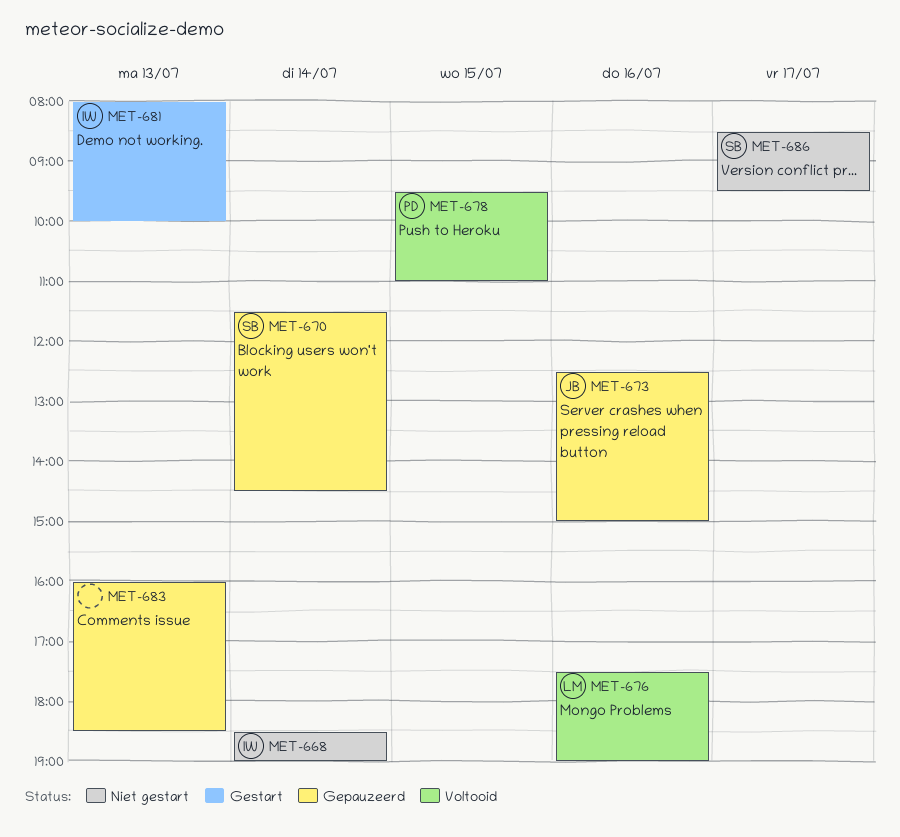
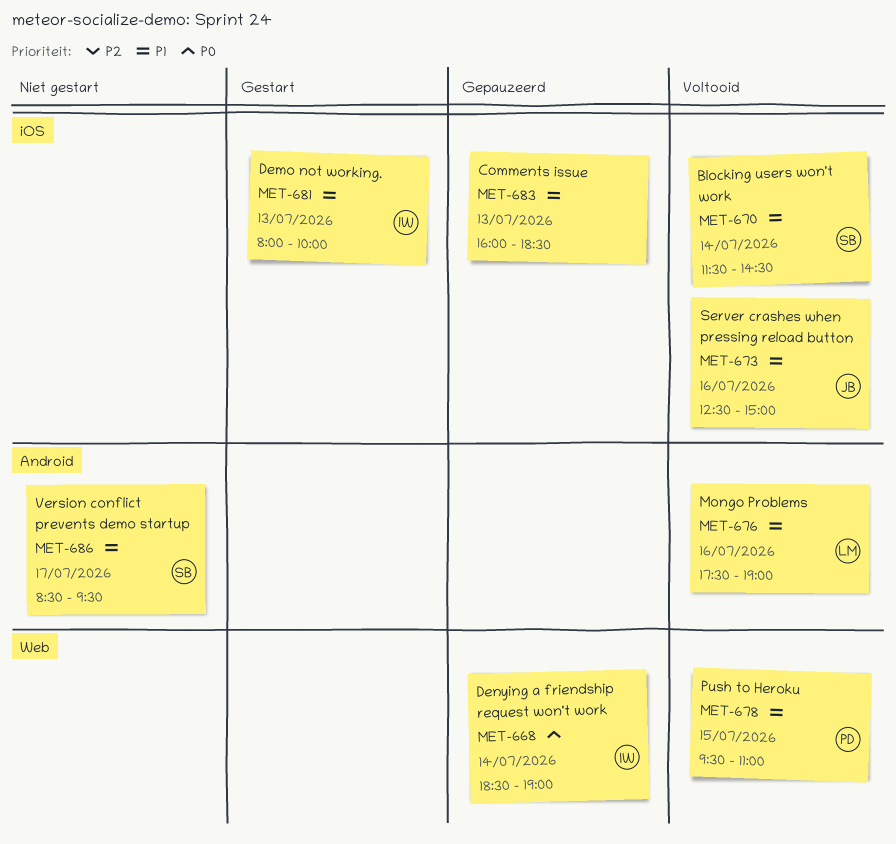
MET-668, status: Niet gestart -> Gepauzeerd
MET-670, status: Gepauzeerd -> Voltooid
MET-673, status: Gepauzeerd -> Voltooid

